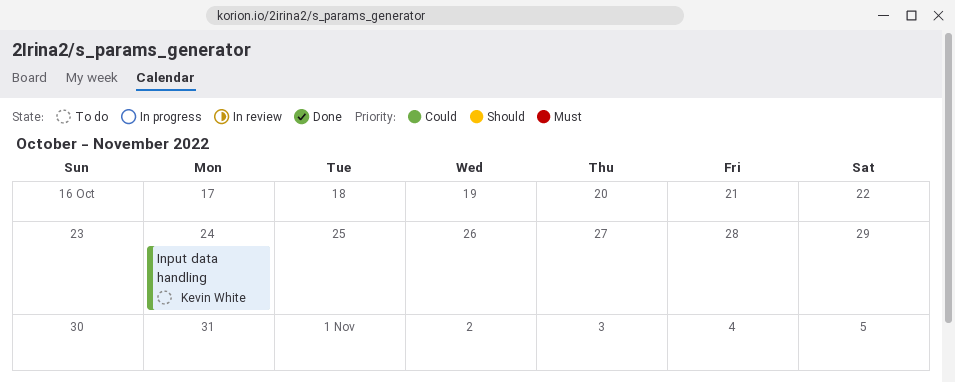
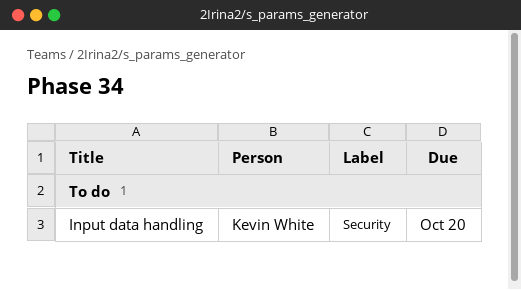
Input data handling, due: Oct 24 -> Oct 20

